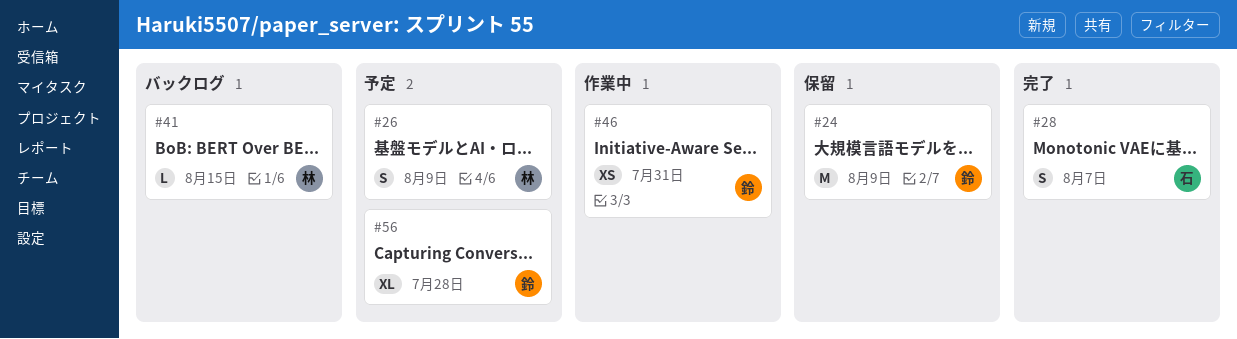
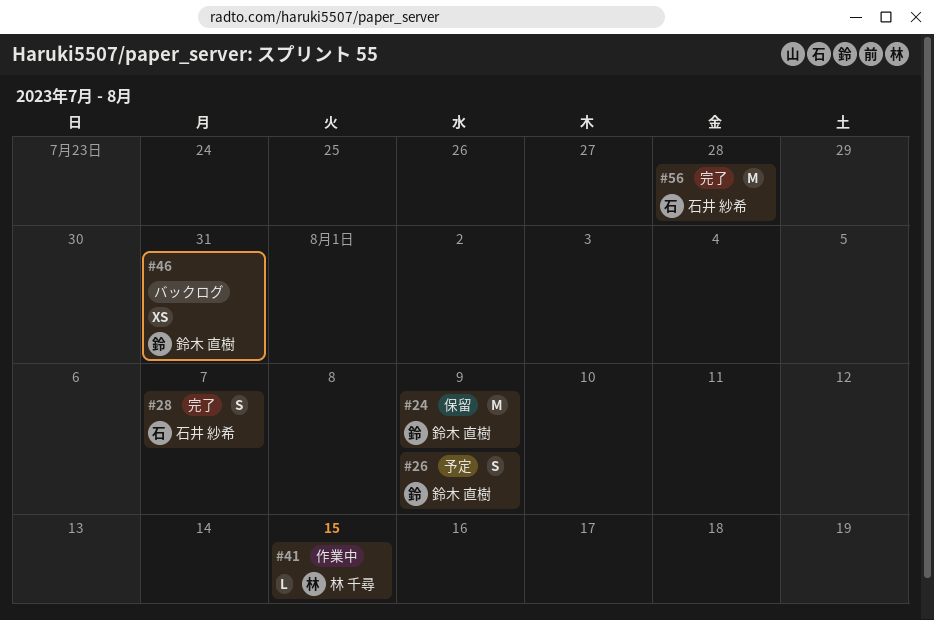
#26, owner: 林 千尋 -> 鈴木 直樹
#41, status: バックログ -> 作業中
#46, status: 作業中 -> バックログ
#56, status: 予定 -> 完了
#56, owner: 鈴木 直樹 -> 石井 紗希
#56, estimate: XL -> M

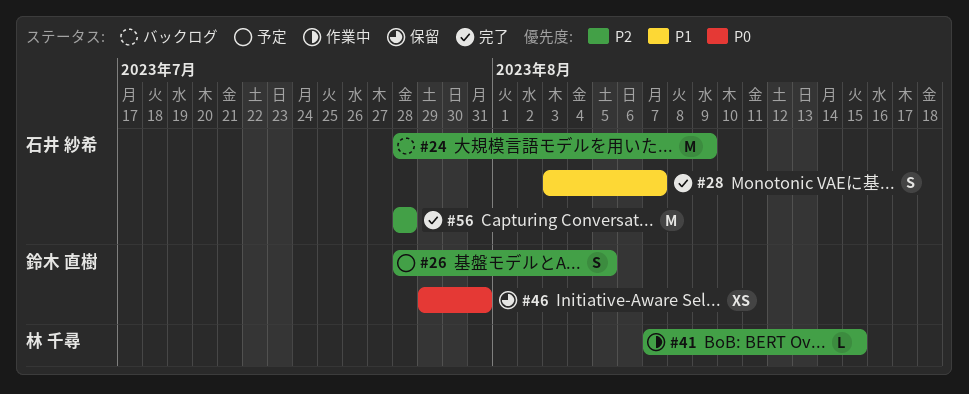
#24, status: 保留 -> バックログ
#24, owner: 鈴木 直樹 -> 石井 紗希
#26, due: Aug 9 -> Aug 5
#46, status: バックログ -> 保留

